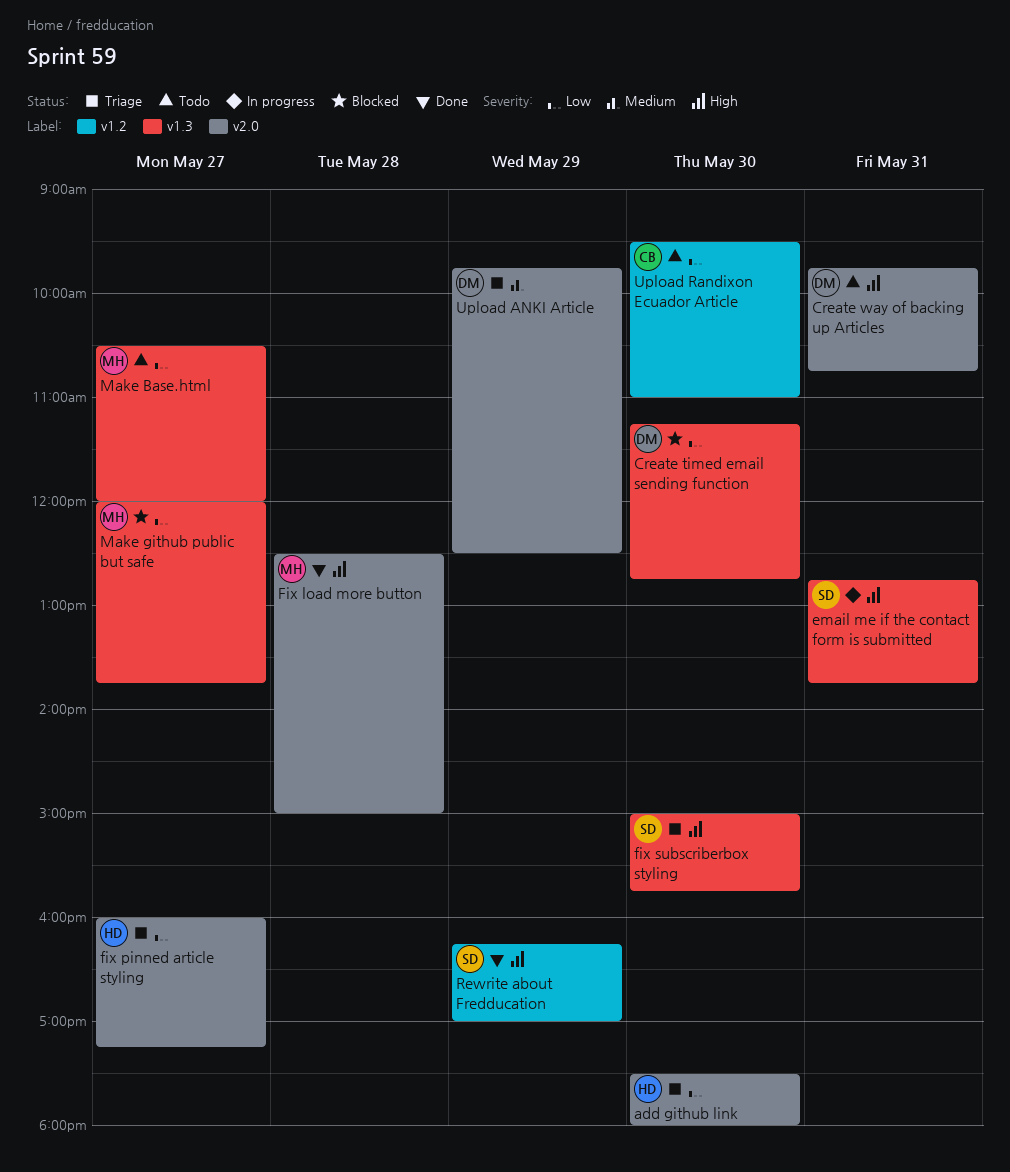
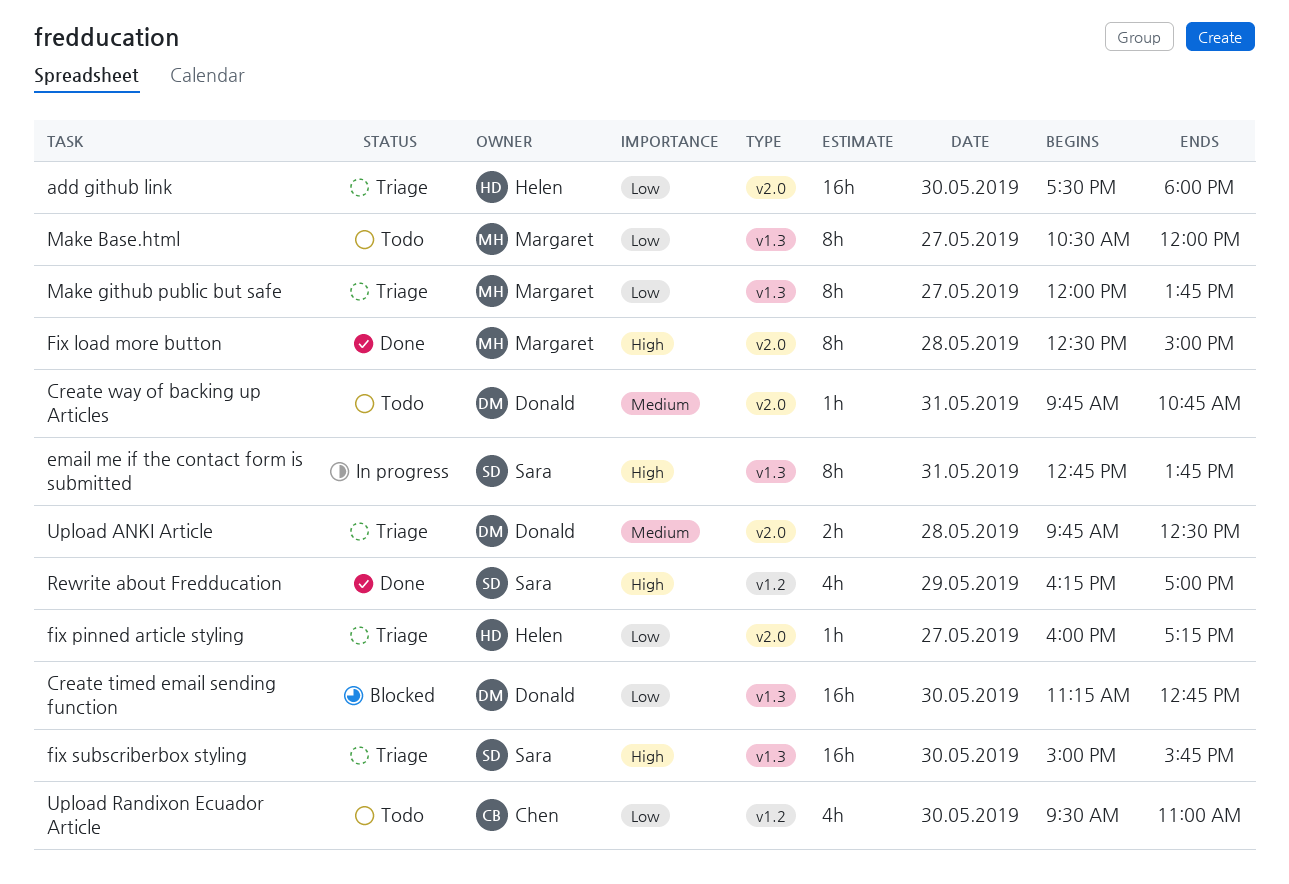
Create way of backing up Articles, priority: High -> Medium
Make github public but safe, status: Blocked -> Triage
Upload ANKI Article, day: May 29 -> May 28

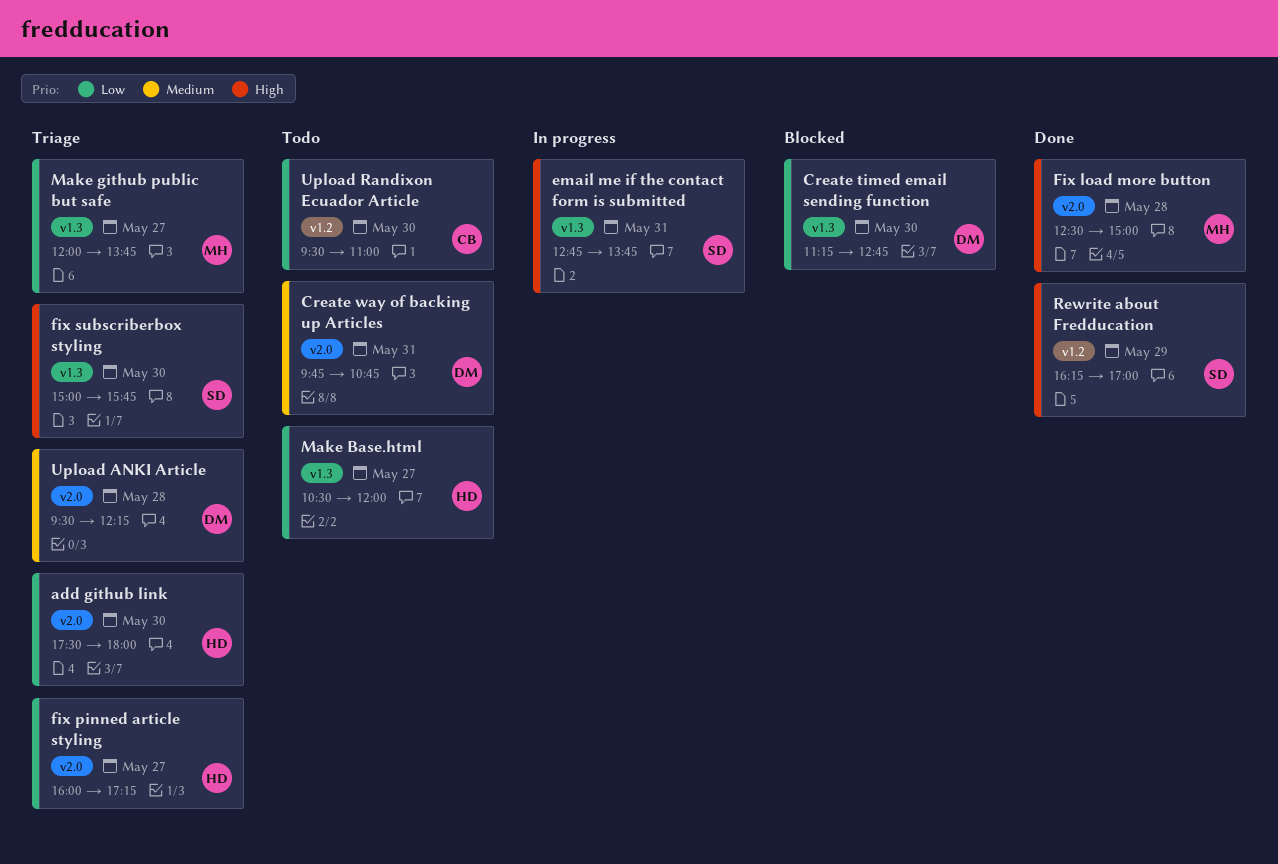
Make Base.html, owner: Margaret -> Helen
Upload ANKI Article, begins: 09:45 -> 09:30
Upload ANKI Article, ends: 12:30 -> 12:15

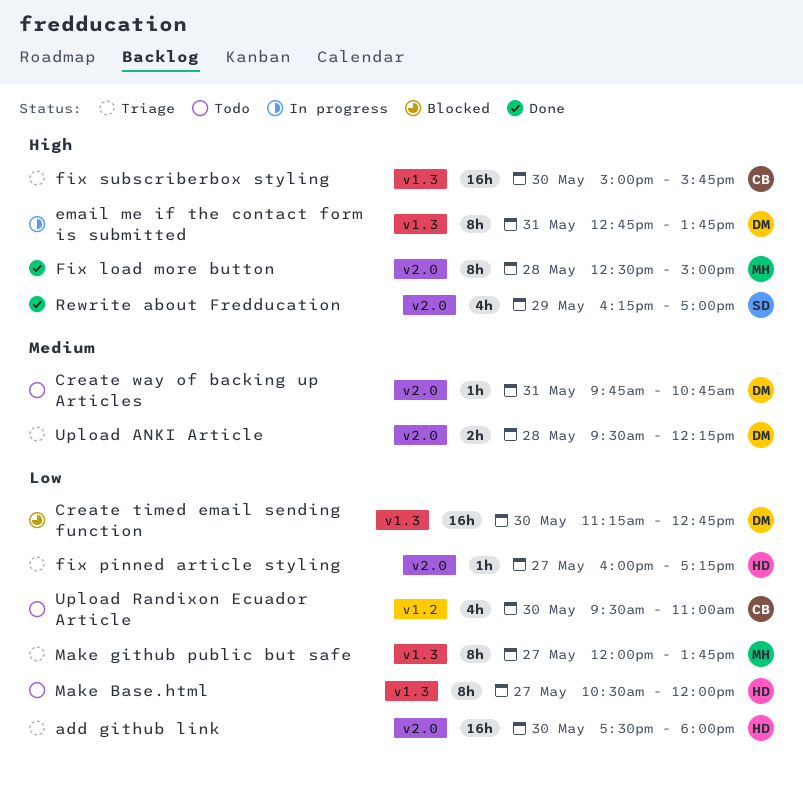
email me if the contact form is submitted, owner: SD -> DM
fix subscriberbox styling, owner: SD -> CB
Rewrite about Fredducation, label: v1.2 -> v2.0

